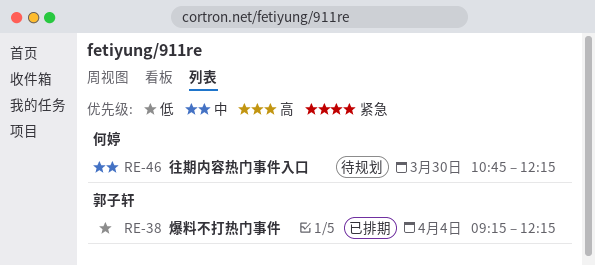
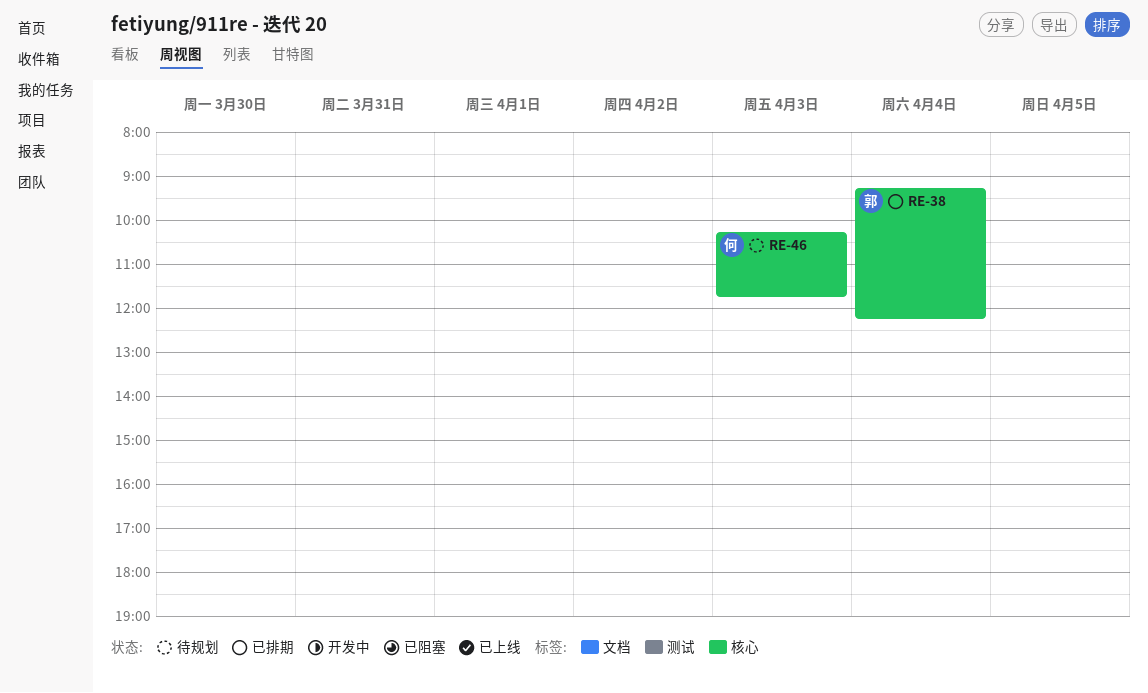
RE-46, day: Mar 30 -> Apr 3
RE-46, begins: 10:45 -> 10:15
RE-46, ends: 12:15 -> 11:45

